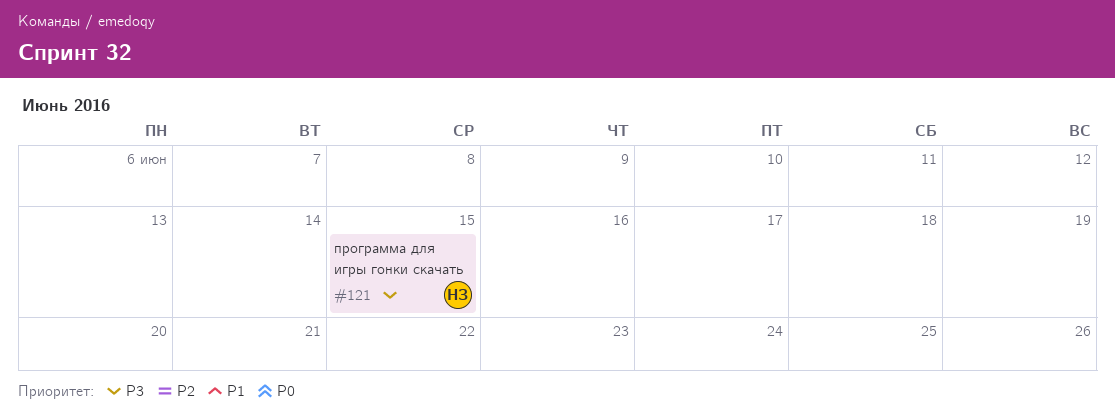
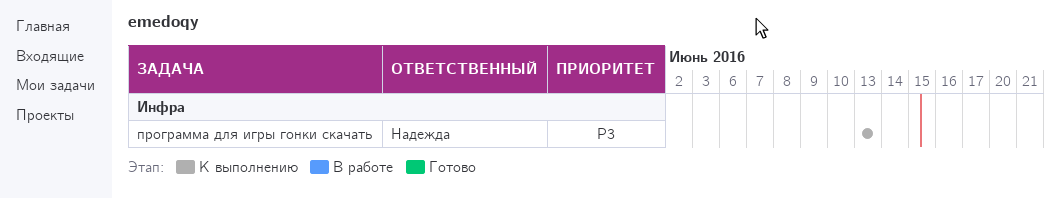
программа для игры гонки скачать, due: Jun 15 -> Jun 13

